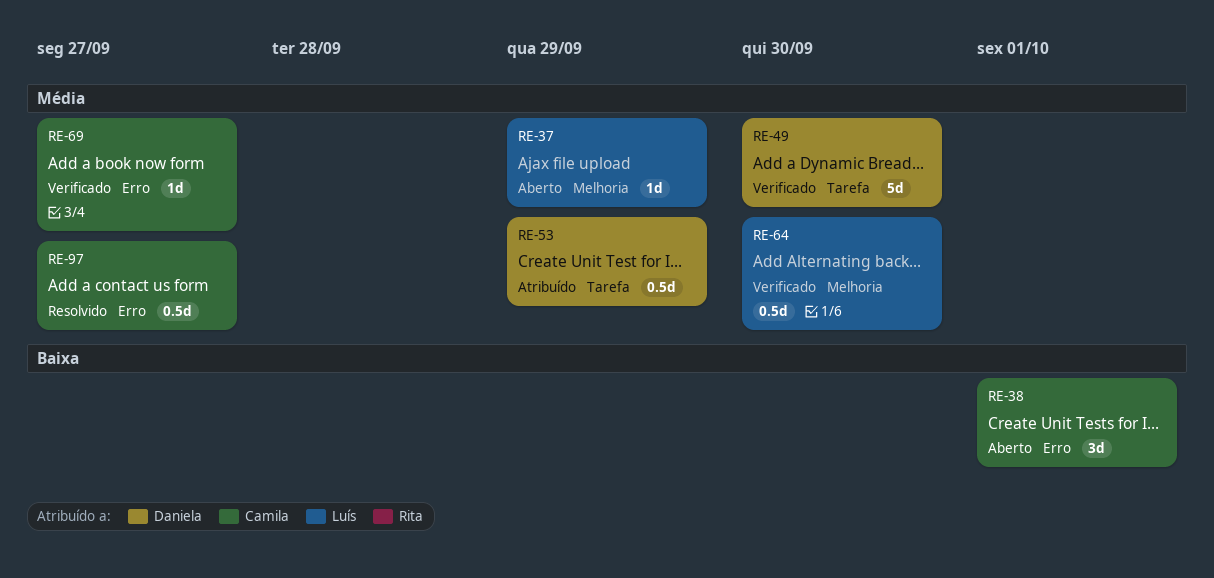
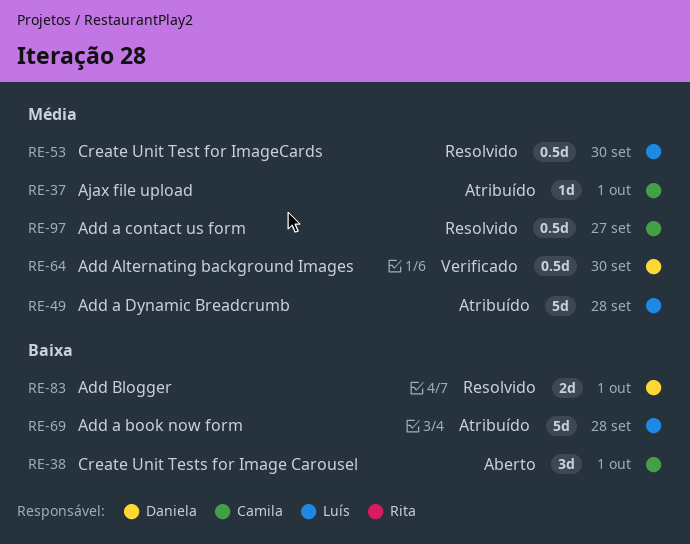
RE-37, status: Aberto -> Atribuído
RE-37, owner: Luís -> Camila
RE-37, due: Sep 29 -> Oct 1
RE-49, status: Verificado -> Atribuído
RE-49, owner: Daniela -> Luís
RE-49, due: Sep 30 -> Sep 28
RE-53, status: Atribuído -> Resolvido
RE-53, owner: Daniela -> Luís
RE-53, due: Sep 29 -> Sep 30
RE-64, owner: Luís -> Daniela
RE-69, status: Verificado -> Atribuído
RE-69, owner: Camila -> Luís
RE-69, priority: Média -> Baixa
RE-69, estimate: 1d -> 5d
RE-69, due: Sep 27 -> Sep 28
RE-83: none -> present

